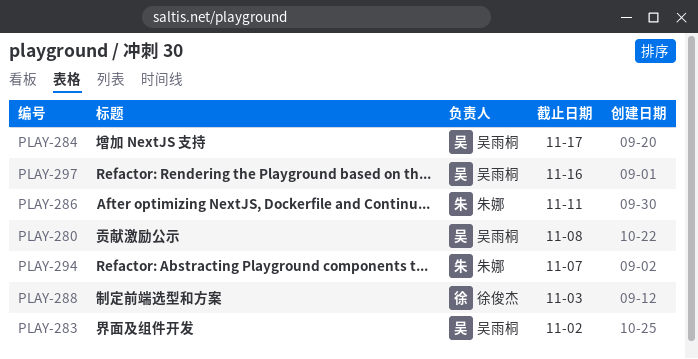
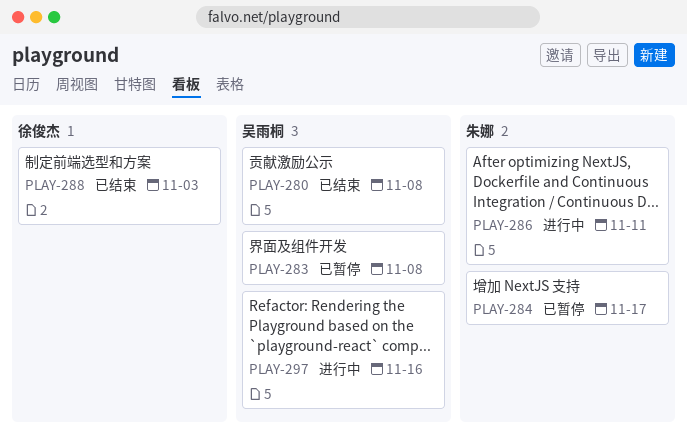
PLAY-283, due: Nov 2 -> Nov 8
PLAY-284, owner: 吴雨桐 -> 朱娜
PLAY-294: present -> none

